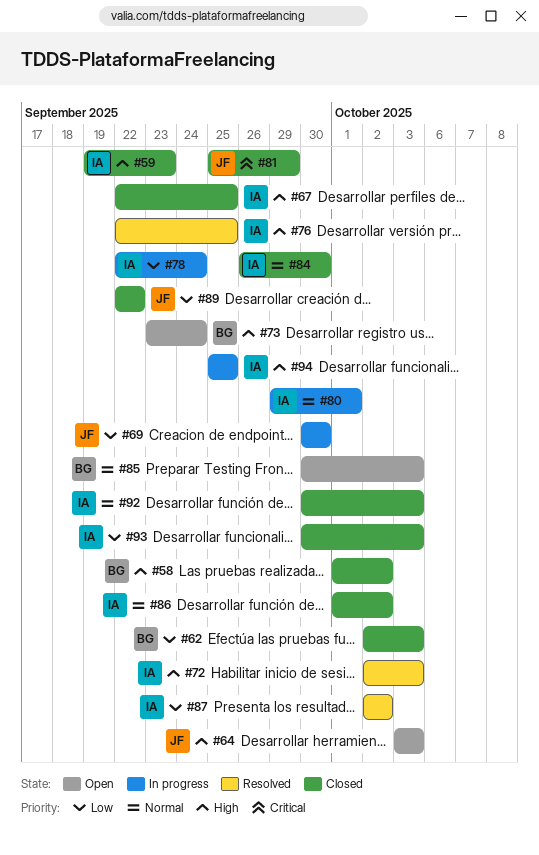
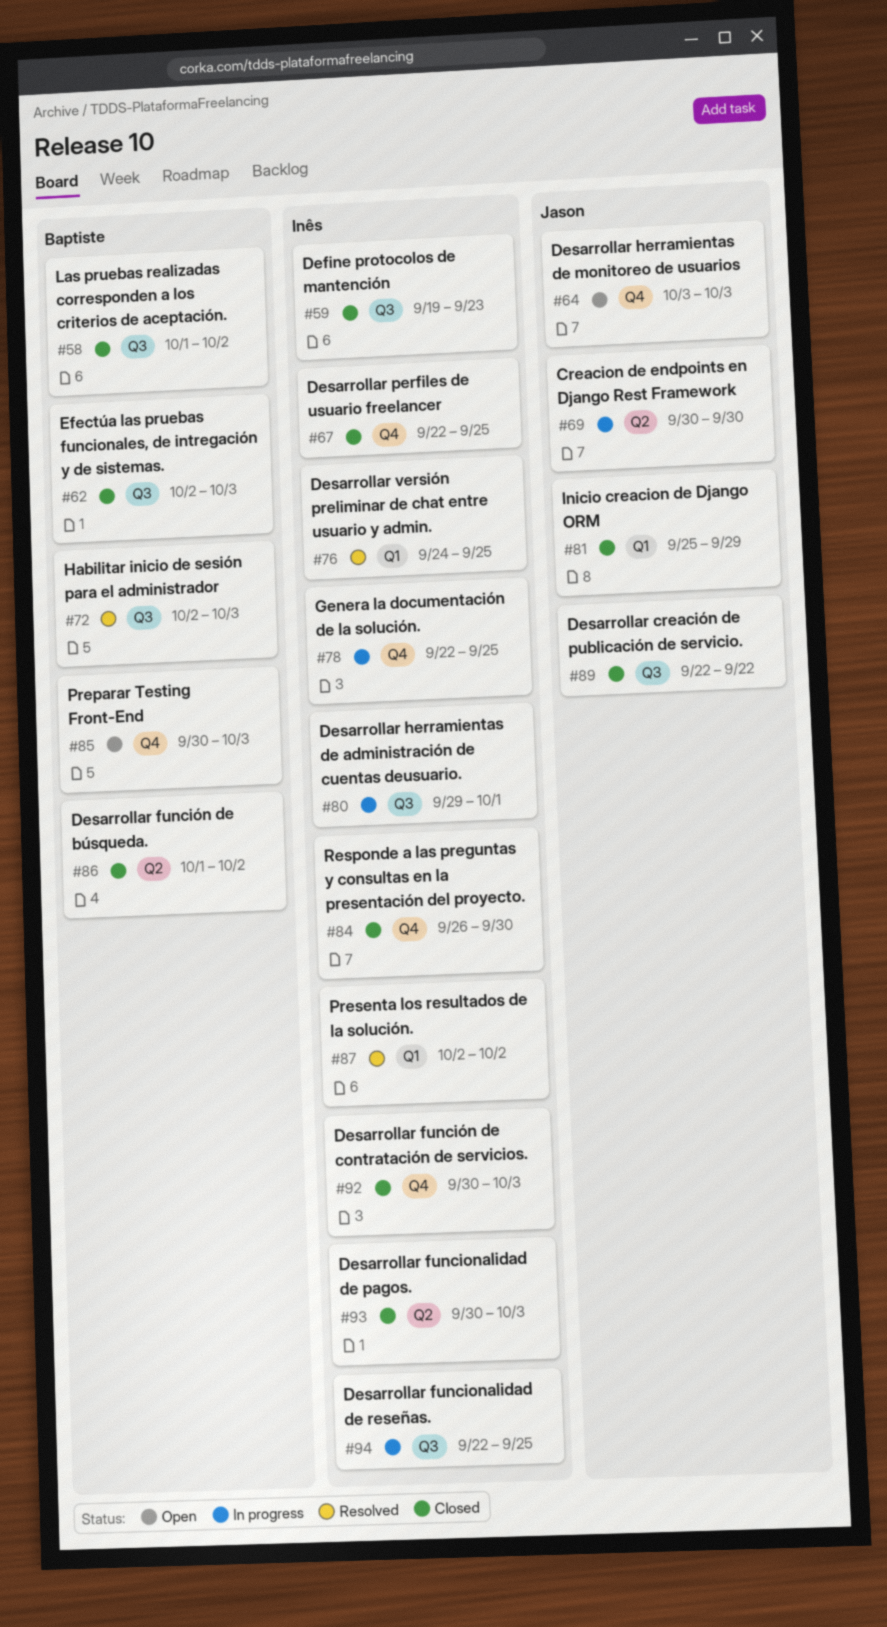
#72, owner: Inês -> Baptiste
#73: present -> none
#76, start: Sep 22 -> Sep 24
#78, due: Sep 24 -> Sep 25
#86, owner: Inês -> Baptiste
#94, start: Sep 25 -> Sep 22

